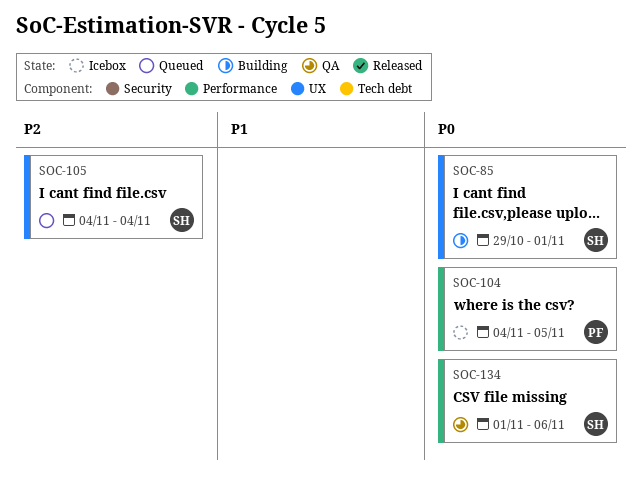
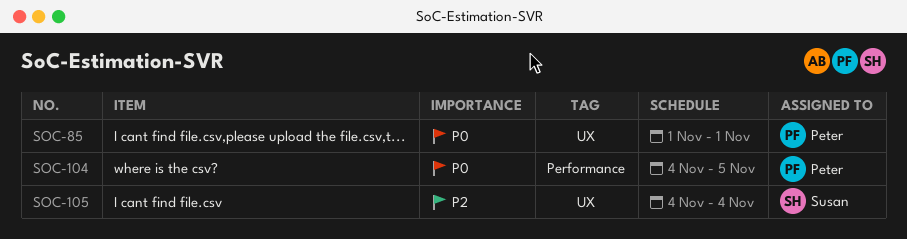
SOC-85, owner: Susan -> Peter
SOC-85, start: Oct 29 -> Nov 1
SOC-134: present -> none

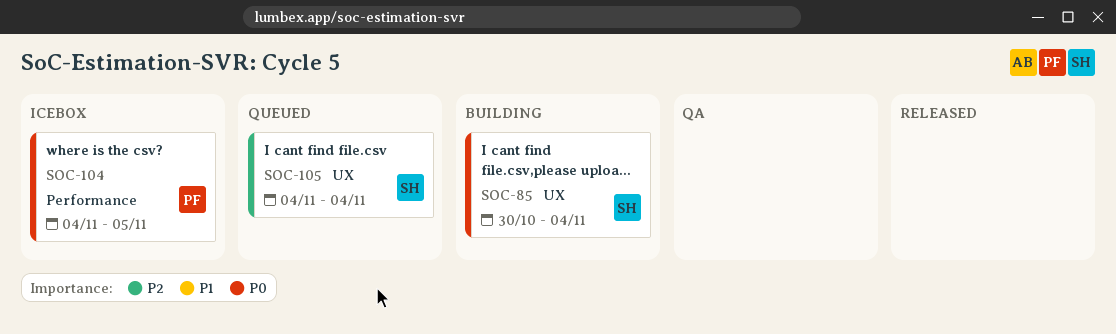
SOC-85, owner: Peter -> Susan
SOC-85, start: Nov 1 -> Oct 30
SOC-85, due: Nov 1 -> Nov 4

